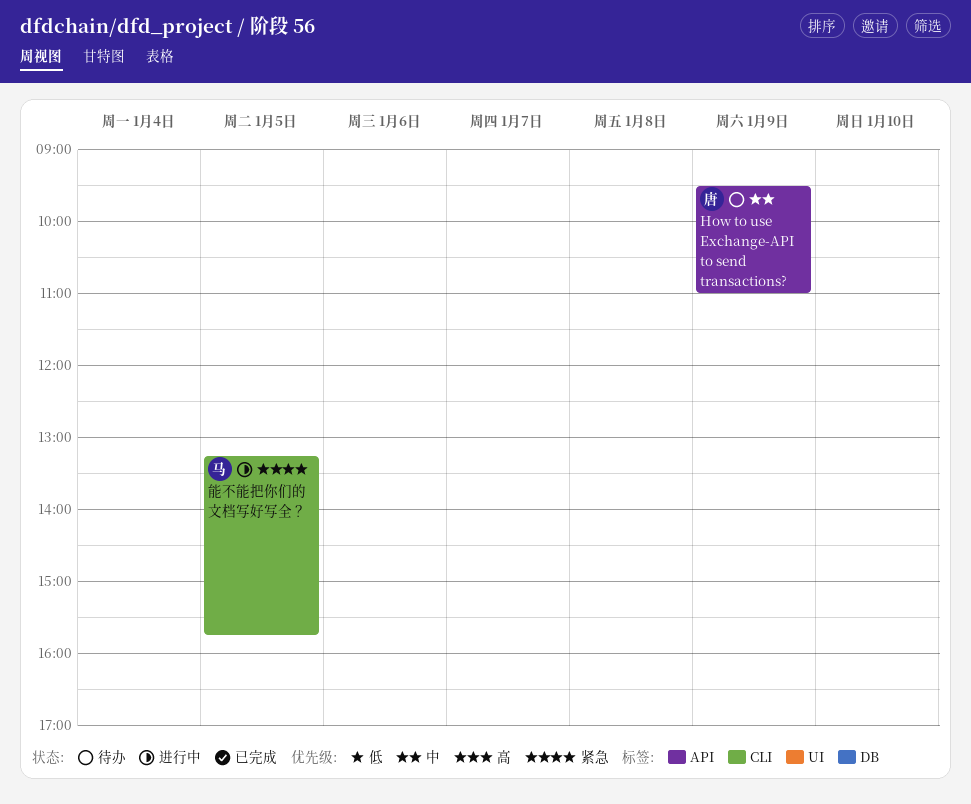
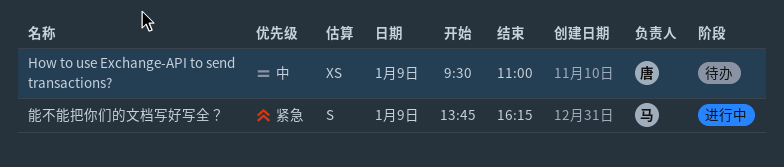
能不能把你们的文档写好写全？, day: Jan 5 -> Jan 9
能不能把你们的文档写好写全？, begins: 13:15 -> 13:45
能不能把你们的文档写好写全？, ends: 15:45 -> 16:15

